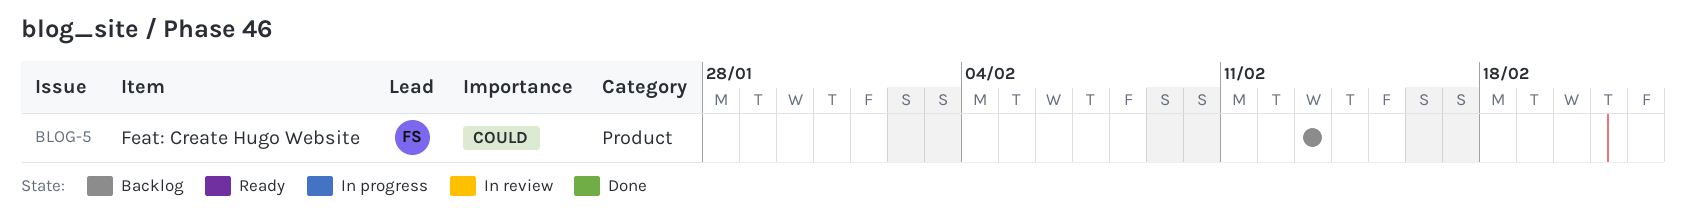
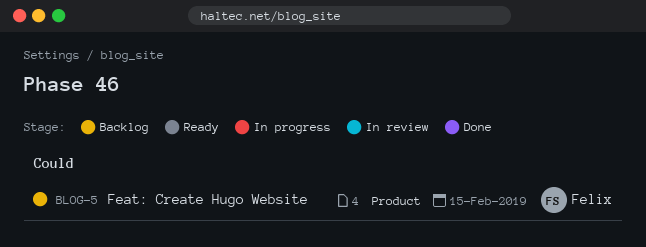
BLOG-5, due: Feb 13 -> Feb 15

